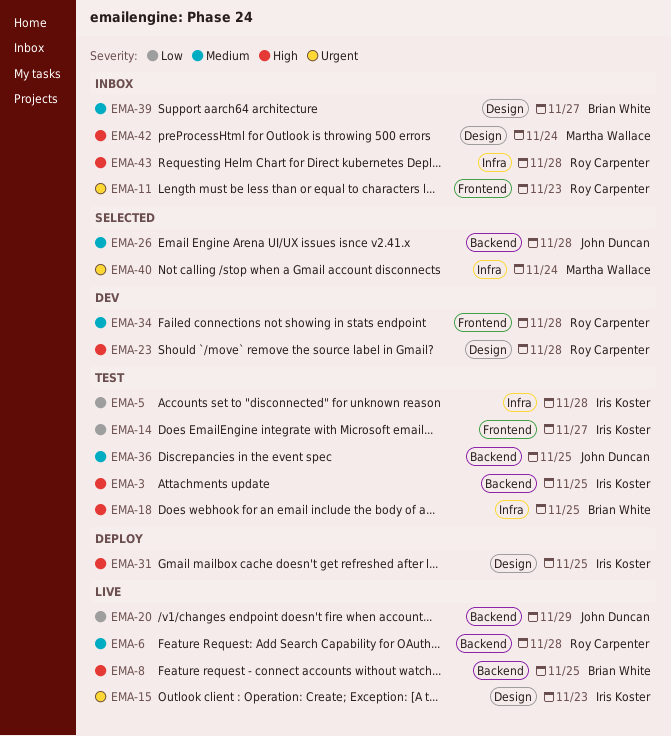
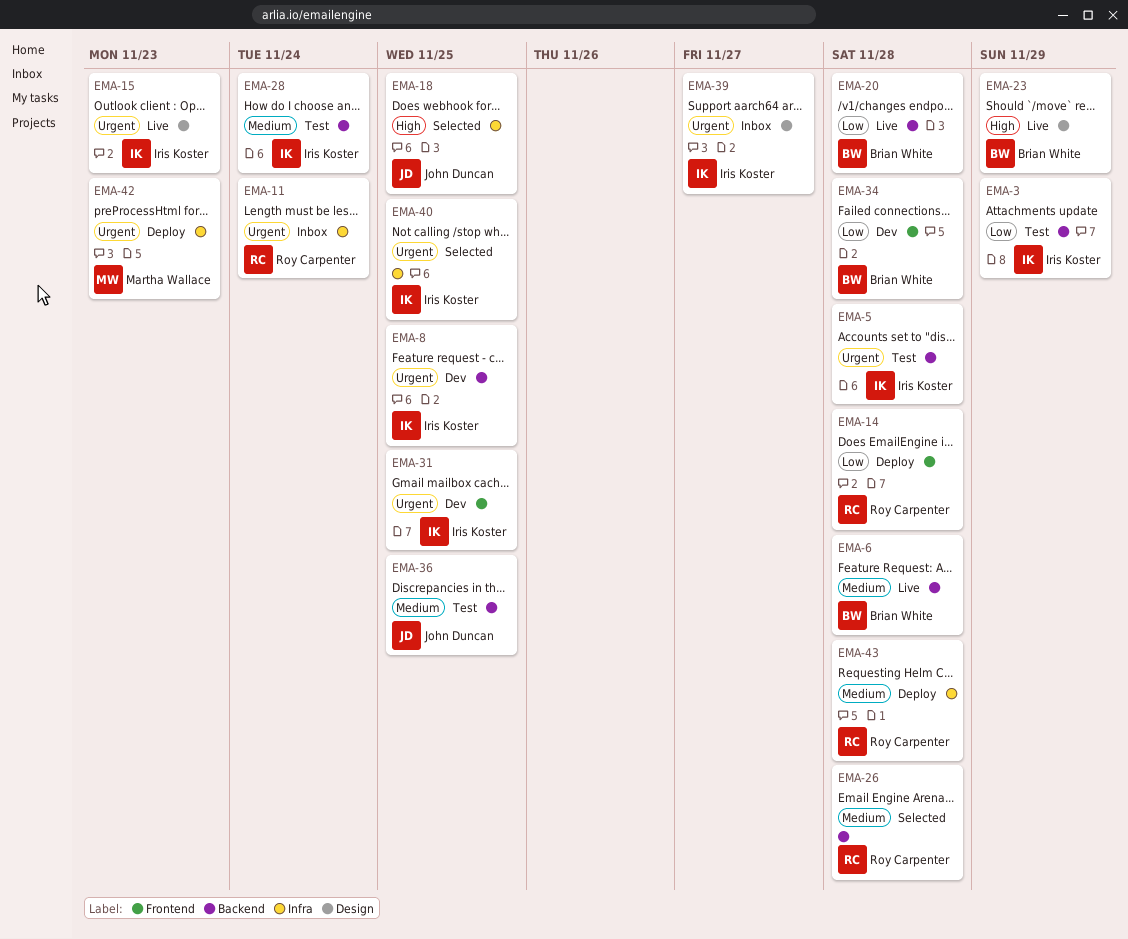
EMA-3, priority: High -> Low
EMA-3, due: Nov 25 -> Nov 29
EMA-5, priority: Low -> Urgent
EMA-5, label: Infra -> Backend
EMA-6, owner: Roy Carpenter -> Brian White
EMA-8, status: Live -> Dev
EMA-8, owner: Brian White -> Iris Koster
EMA-8, priority: High -> Urgent
EMA-11, label: Frontend -> Infra
EMA-11, due: Nov 23 -> Nov 24
EMA-14, status: Test -> Deploy
EMA-14, owner: Iris Koster -> Roy Carpenter
EMA-14, due: Nov 27 -> Nov 28
EMA-18, status: Test -> Selected
EMA-18, owner: Brian White -> John Duncan
EMA-20, owner: John Duncan -> Brian White
EMA-20, due: Nov 29 -> Nov 28
EMA-23, status: Dev -> Live
EMA-23, owner: Roy Carpenter -> Brian White
EMA-23, due: Nov 28 -> Nov 29
EMA-26, owner: John Duncan -> Roy Carpenter
EMA-28: none -> present
EMA-31, status: Deploy -> Dev
EMA-31, priority: High -> Urgent
EMA-31, label: Design -> Frontend
EMA-34, owner: Roy Carpenter -> Brian White
EMA-34, priority: Medium -> Low
EMA-39, owner: Brian White -> Iris Koster
EMA-39, priority: Medium -> Urgent
EMA-40, owner: Martha Wallace -> Iris Koster
EMA-40, due: Nov 24 -> Nov 25
EMA-42, status: Inbox -> Deploy
EMA-42, priority: High -> Urgent
EMA-42, label: Design -> Infra
EMA-42, due: Nov 24 -> Nov 23
EMA-43, status: Inbox -> Deploy
EMA-43, priority: High -> Medium

